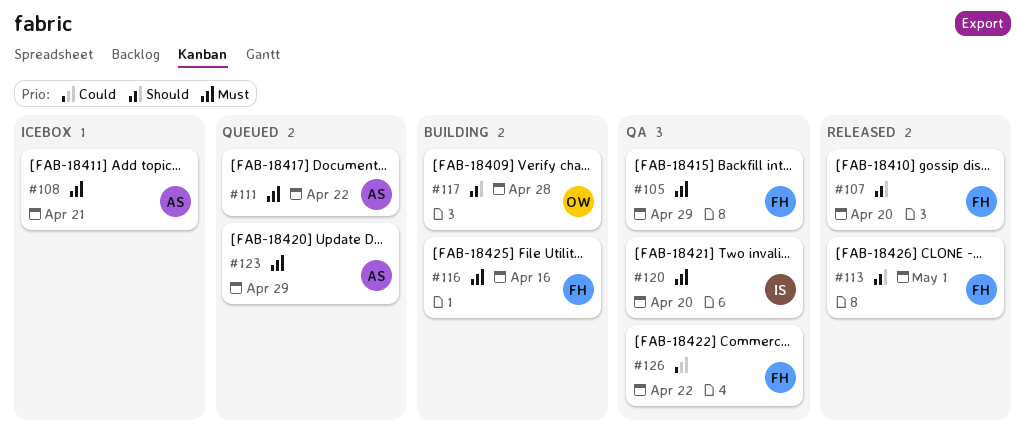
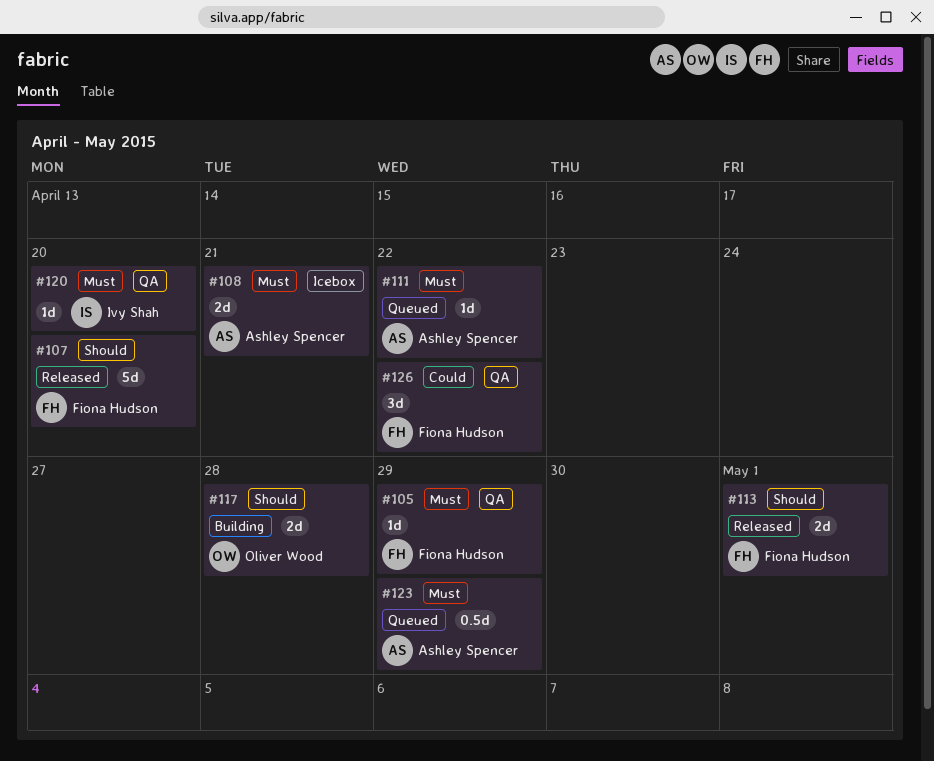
#116: present -> none

